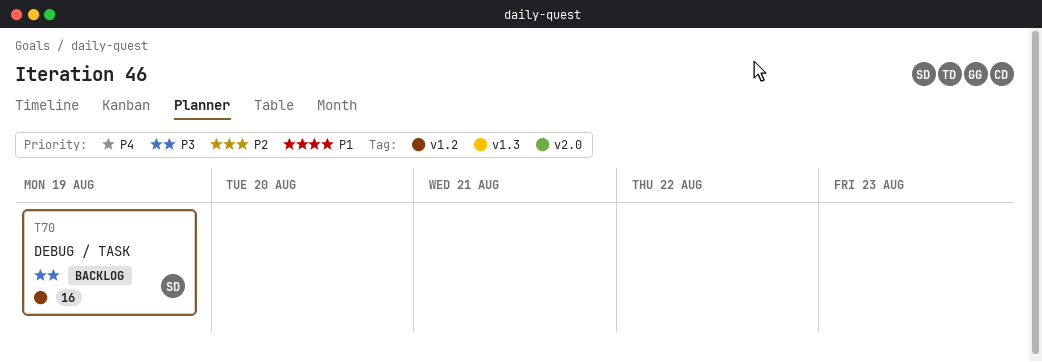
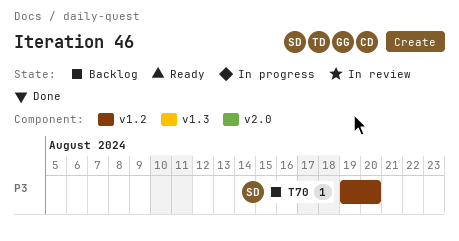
T70, estimate: 16 -> 1
T70, due: Aug 19 -> Aug 20

